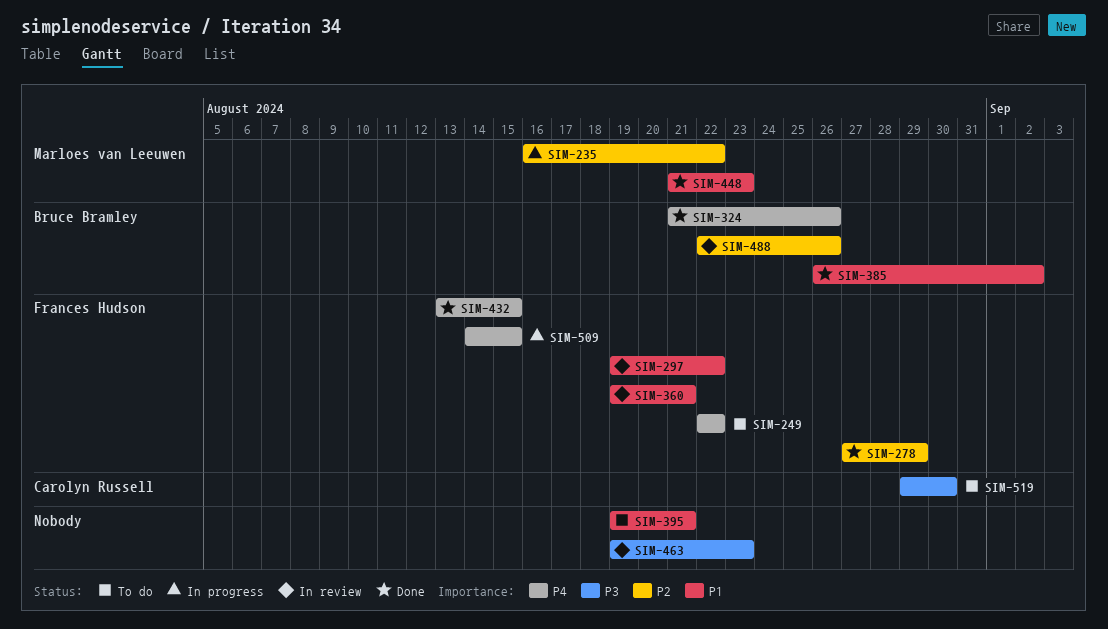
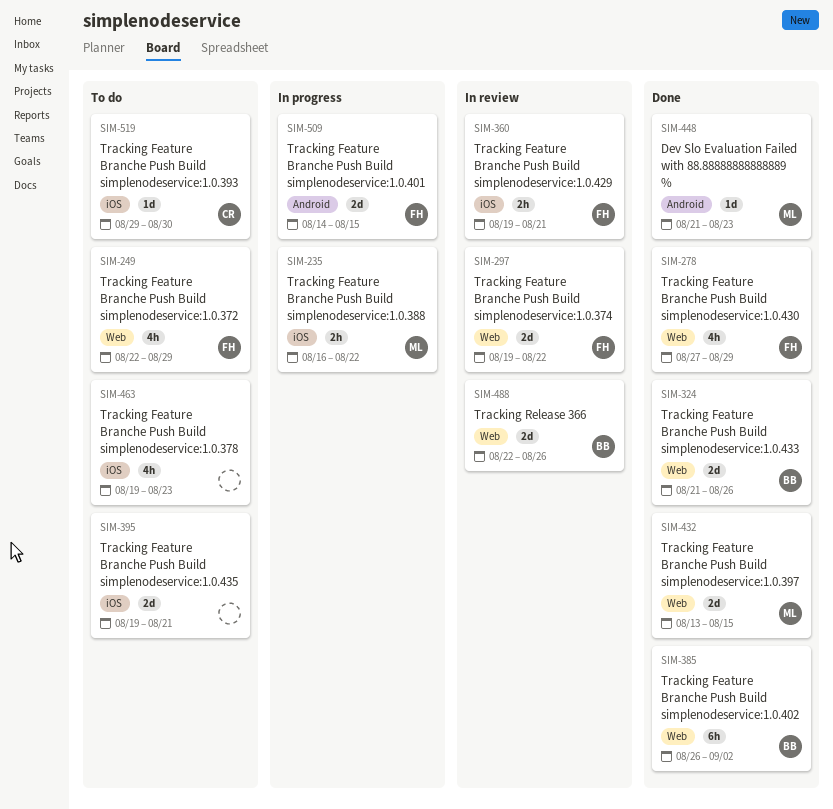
SIM-249, due: Aug 22 -> Aug 29
SIM-432, owner: Frances Hudson -> Marloes van Leeuwen
SIM-463, status: In review -> To do

